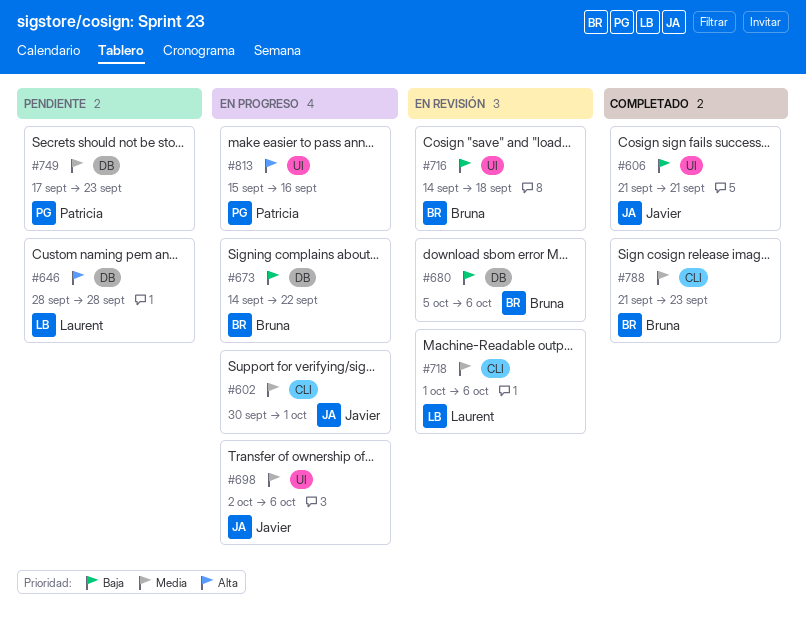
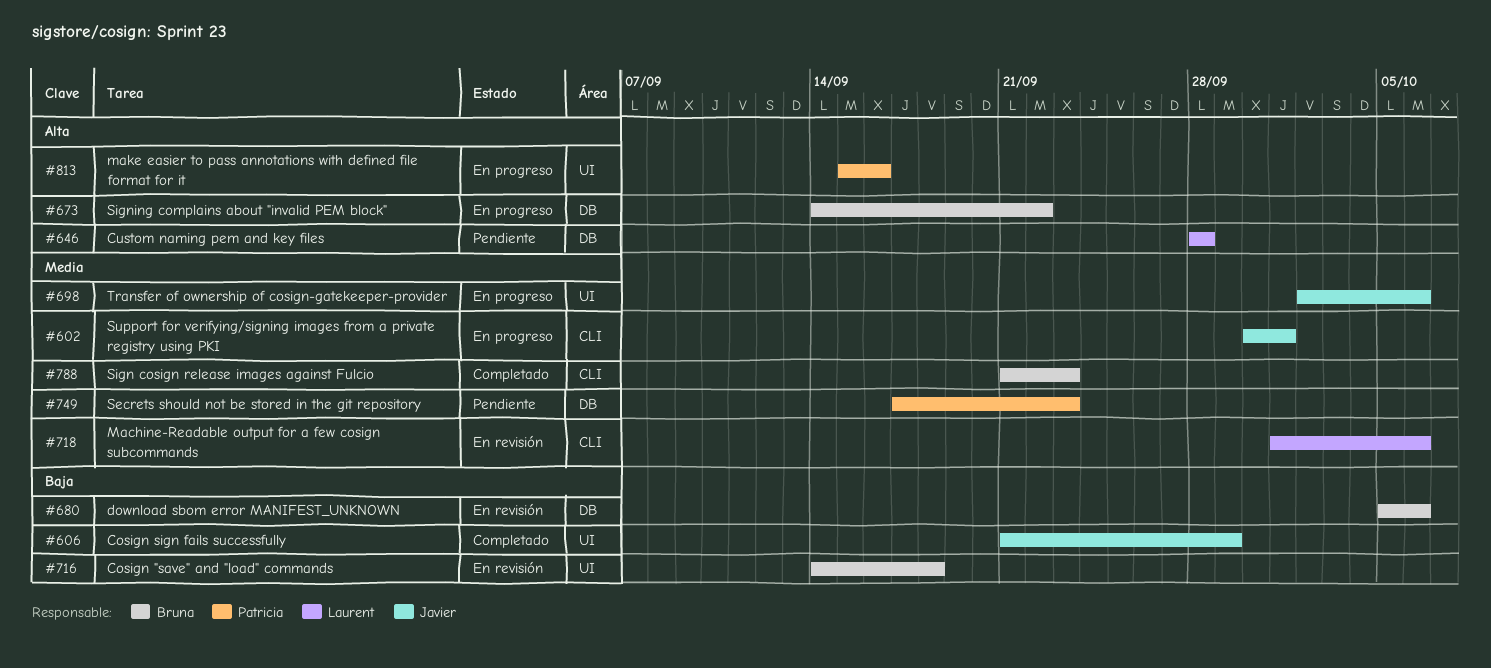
#606, due: Sep 21 -> Sep 29
#673, priority: Baja -> Alta

